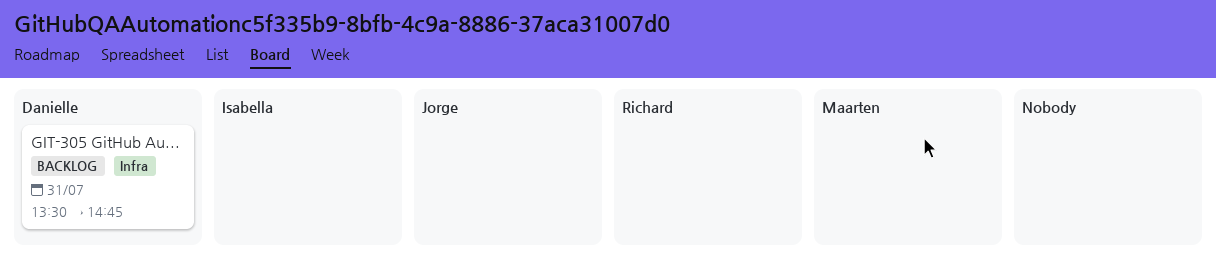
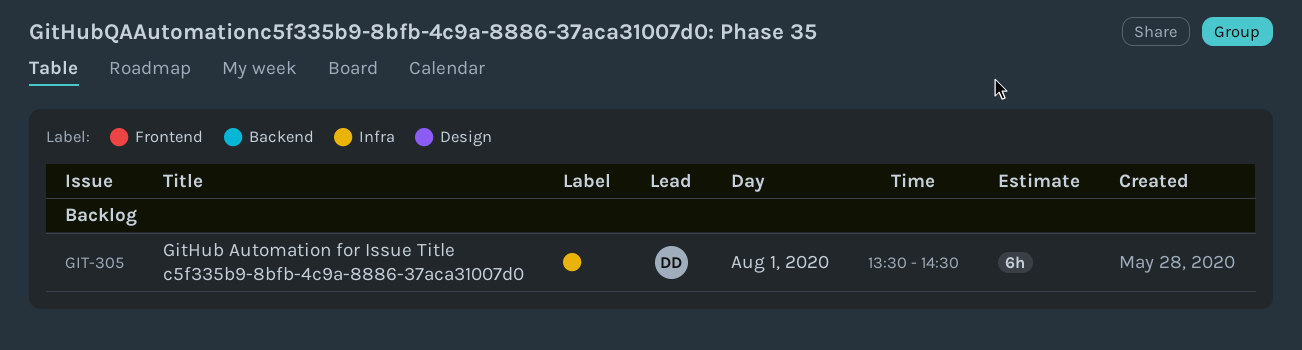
GIT-305, day: Jul 31 -> Aug 1
GIT-305, ends: 14:45 -> 14:30

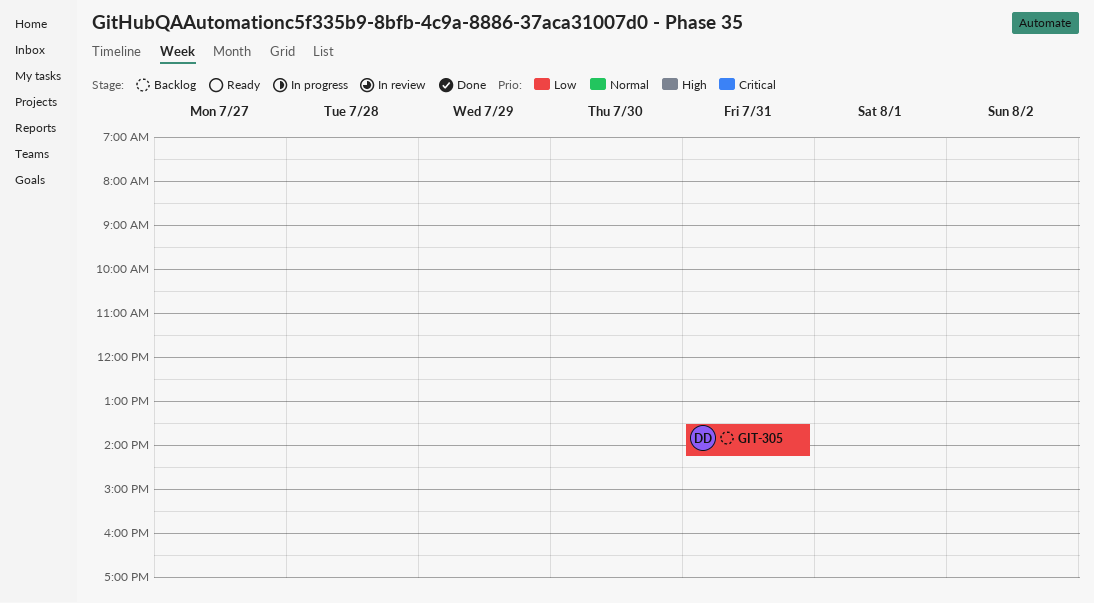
GIT-305, day: Aug 1 -> Jul 31
GIT-305, ends: 14:30 -> 14:15

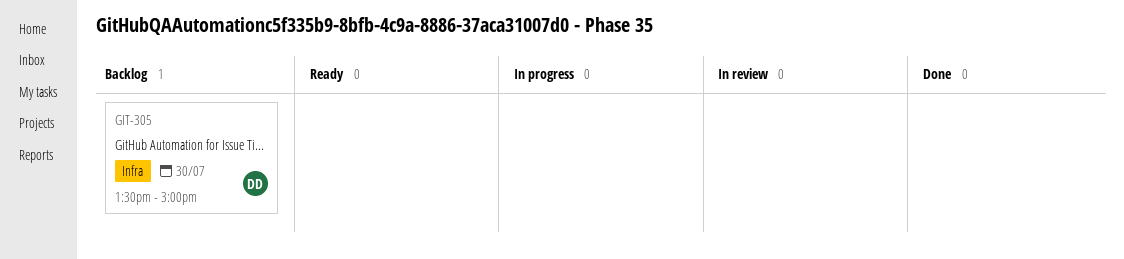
GIT-305, day: Jul 31 -> Jul 30
GIT-305, ends: 14:15 -> 15:00

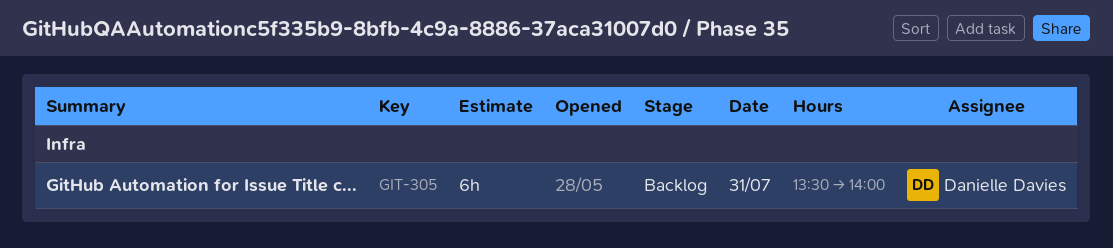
GIT-305, day: Jul 30 -> Jul 31
GIT-305, ends: 15:00 -> 14:00

